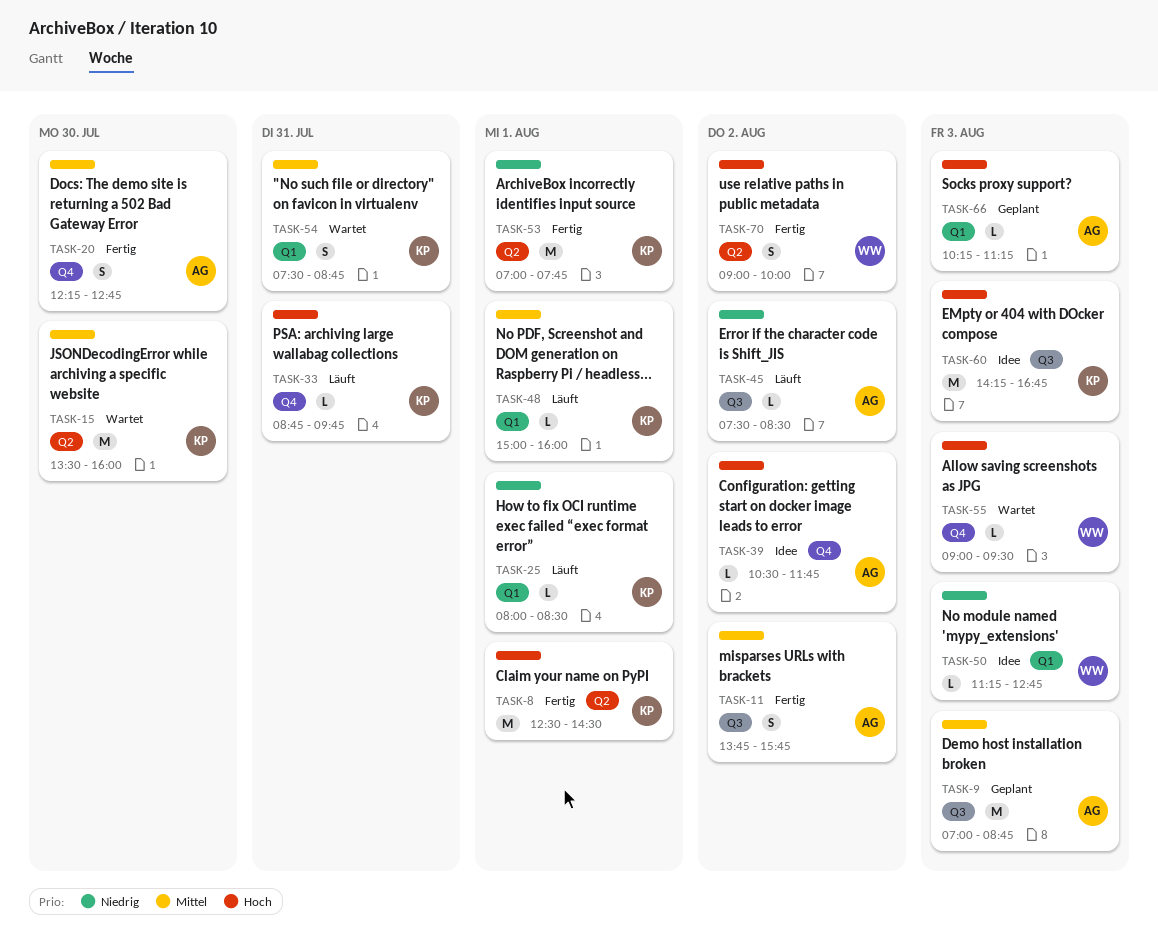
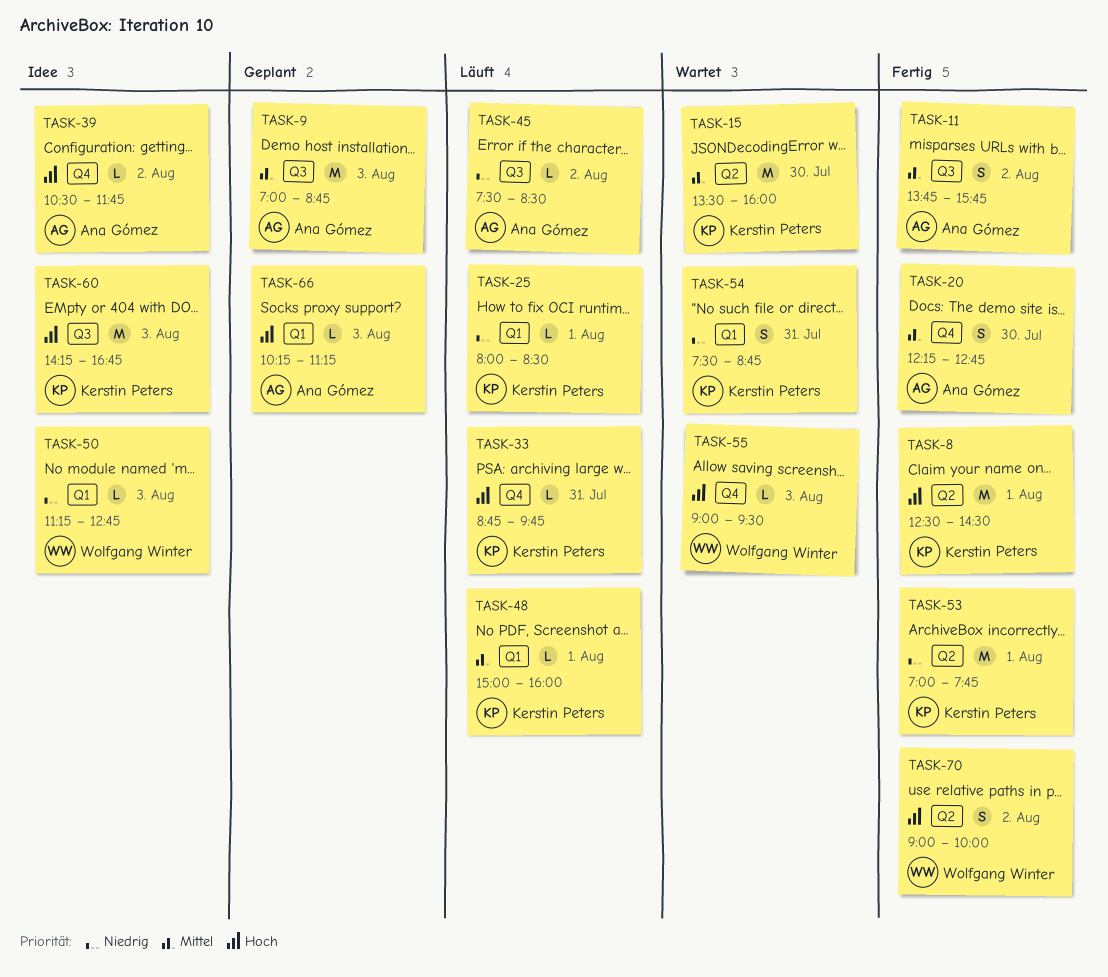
TASK-54, priority: Mittel -> Niedrig

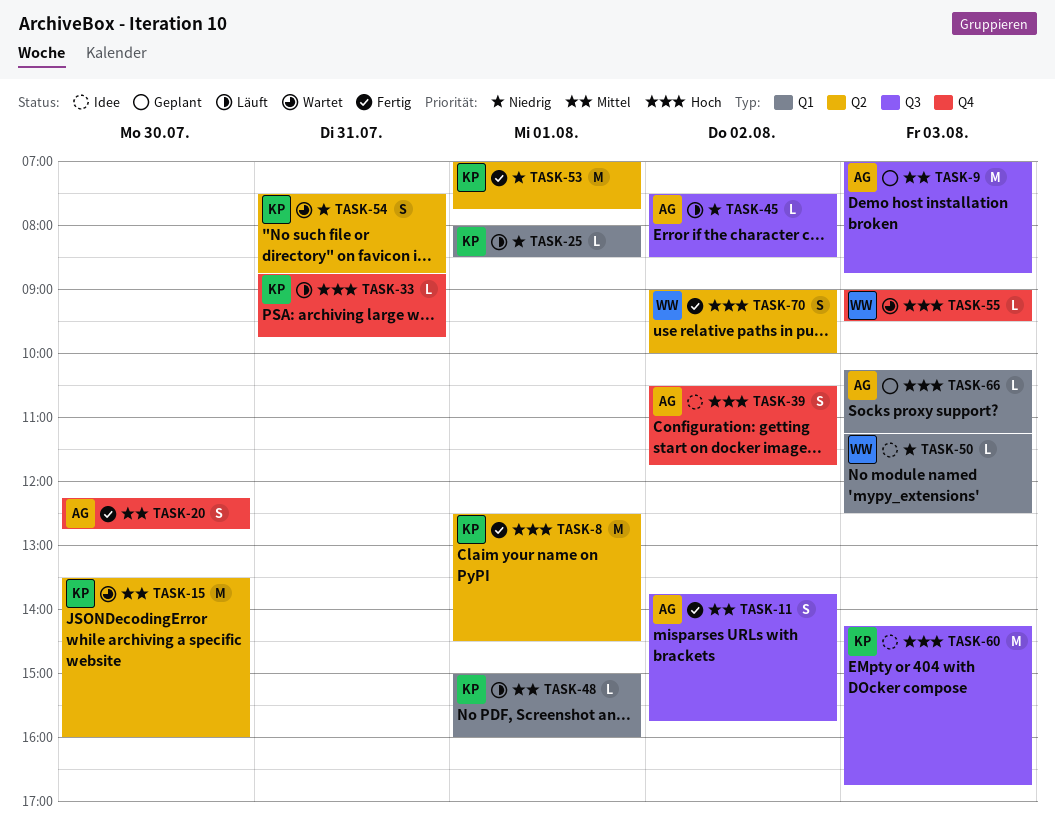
TASK-39, estimate: L -> S
TASK-50, ends: 12:45 -> 12:30
TASK-54, label: Q1 -> Q2

